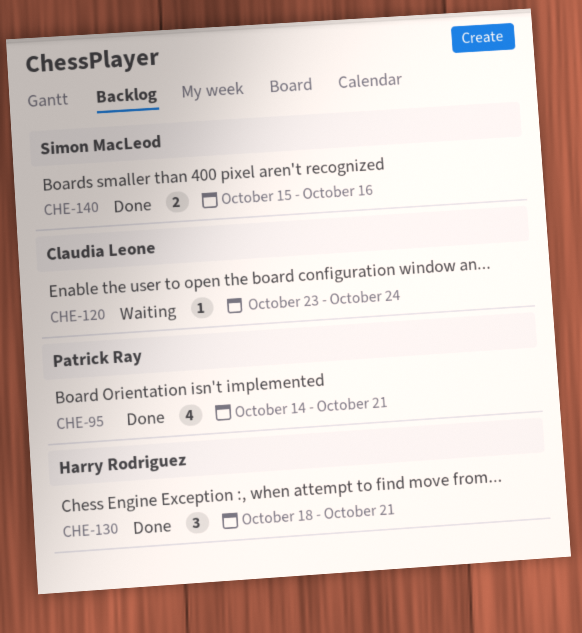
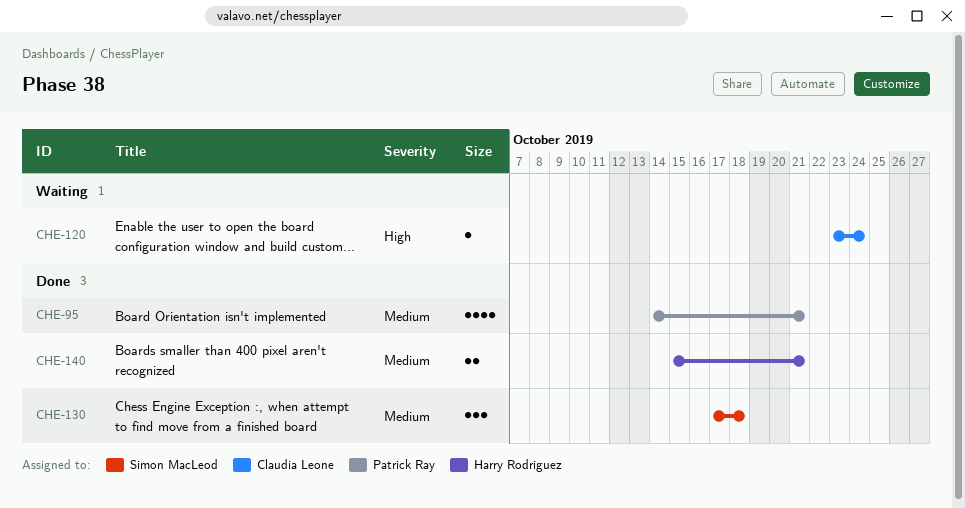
CHE-130, owner: Harry Rodriguez -> Simon MacLeod
CHE-130, start: Oct 18 -> Oct 17
CHE-130, due: Oct 21 -> Oct 18
CHE-140, owner: Simon MacLeod -> Harry Rodriguez
CHE-140, due: Oct 16 -> Oct 21

